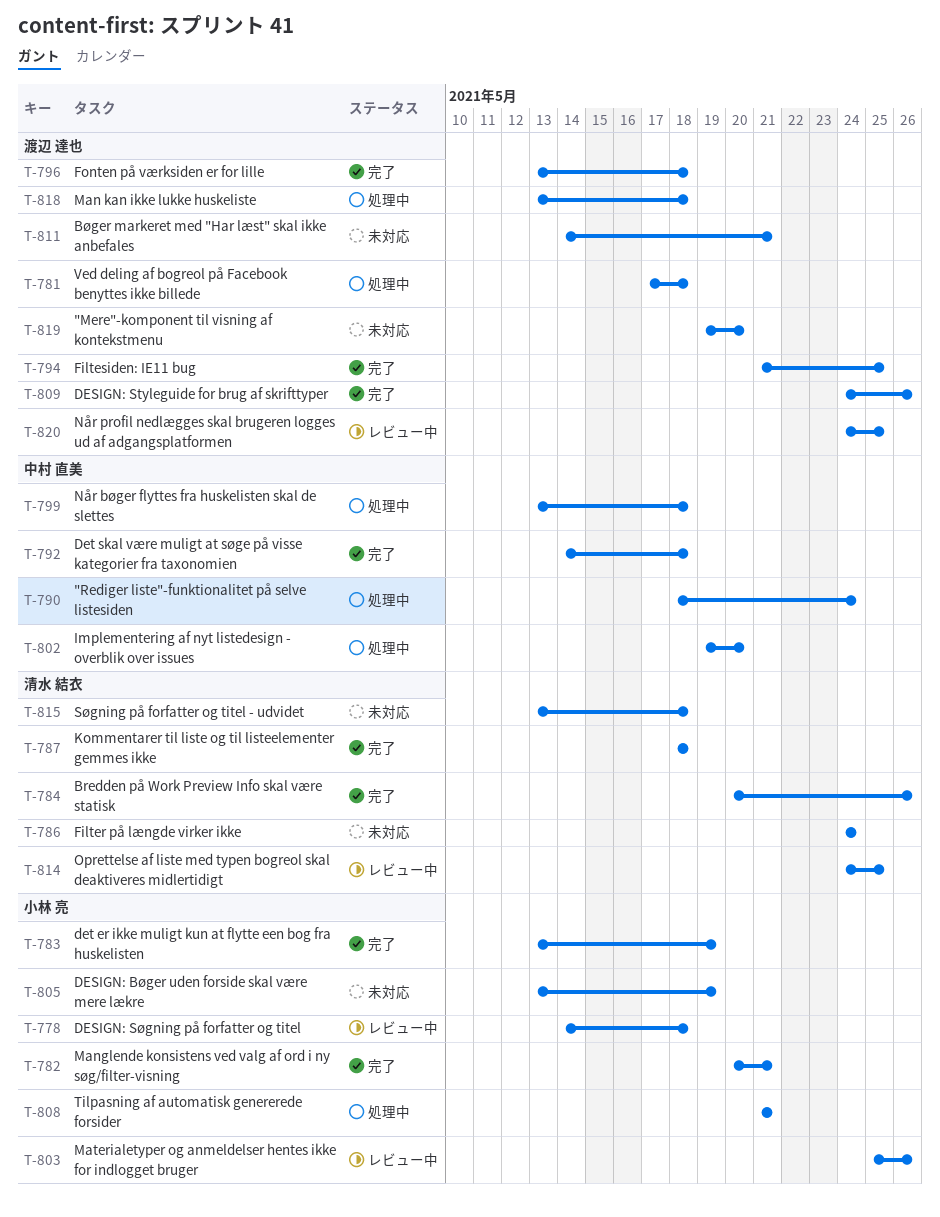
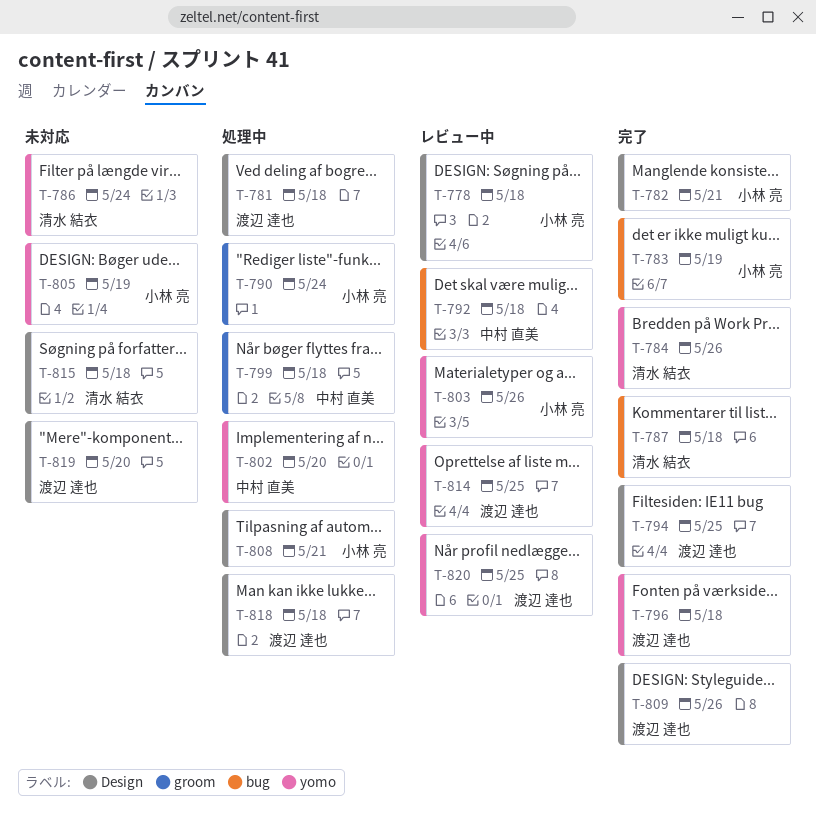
T-790, owner: 中村 直美 -> 小林 亮
T-792, status: 完了 -> レビュー中
T-811: present -> none
T-814, owner: 清水 結衣 -> 渡辺 達也

